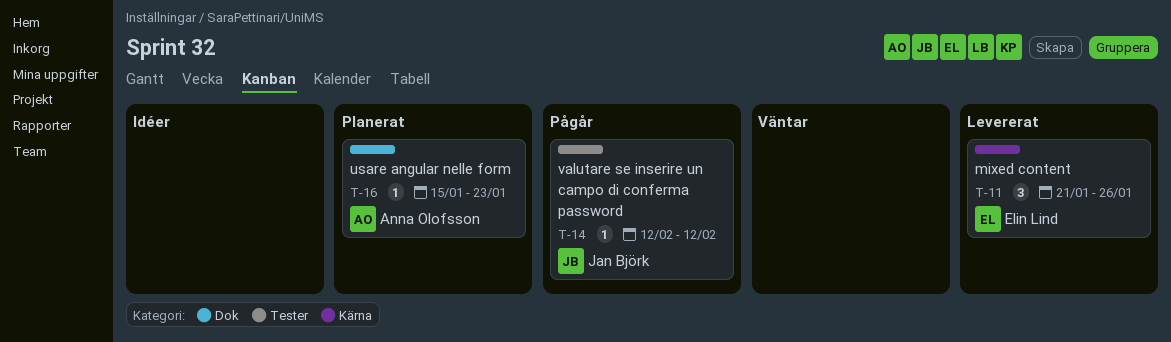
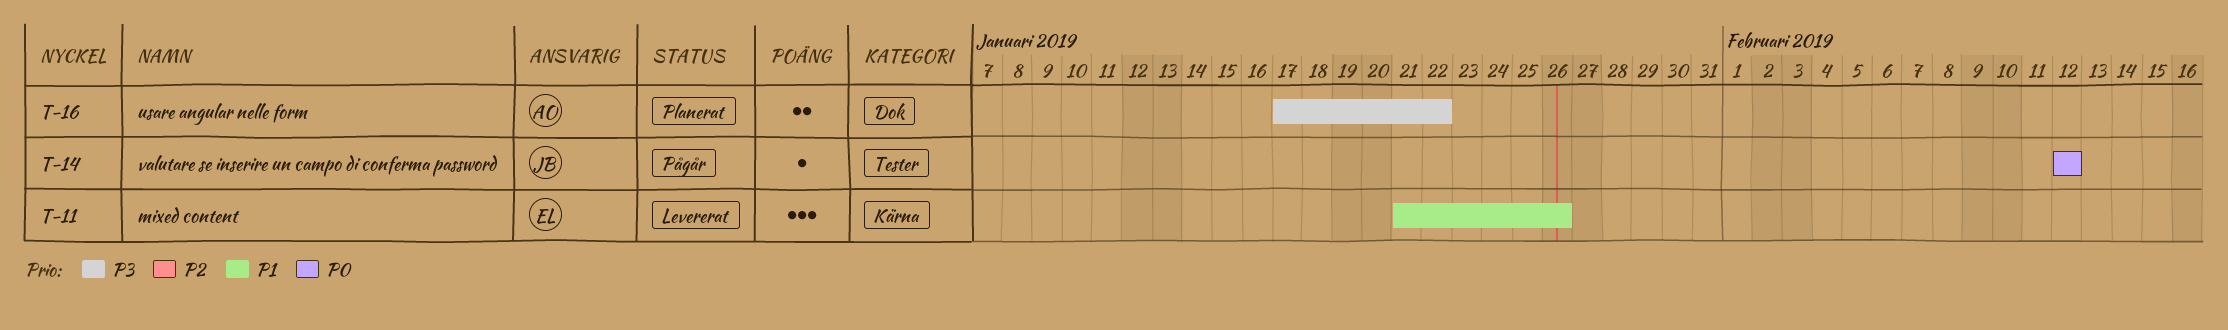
T-16, estimate: 1 -> 2
T-16, start: Jan 15 -> Jan 17
T-16, due: Jan 23 -> Jan 22

